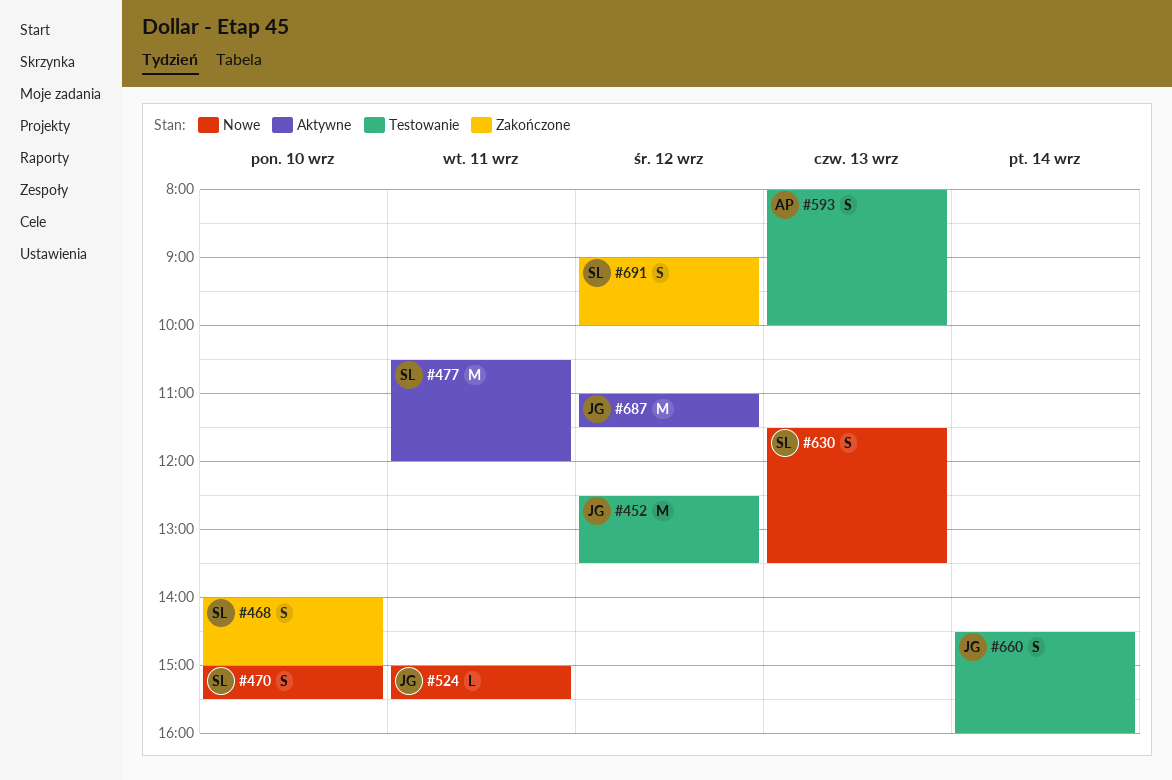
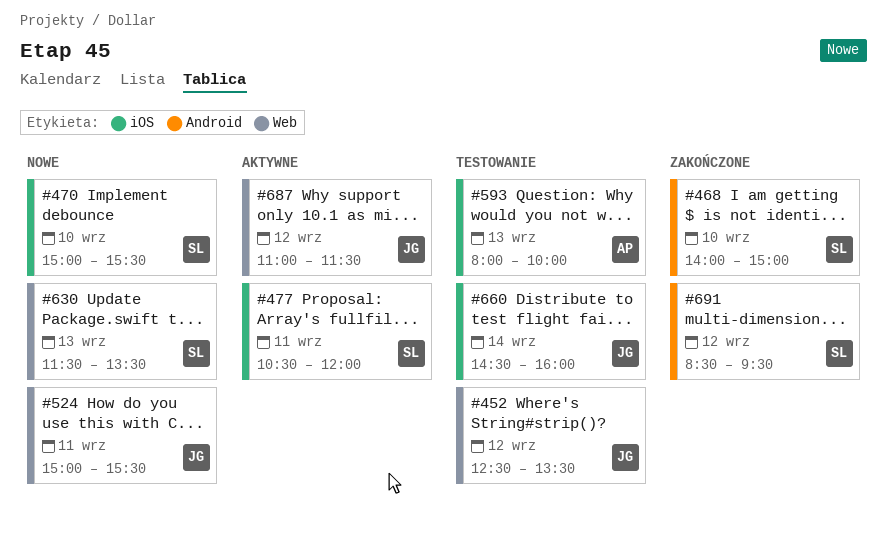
#691, begins: 09:00 -> 08:30
#691, ends: 10:00 -> 09:30

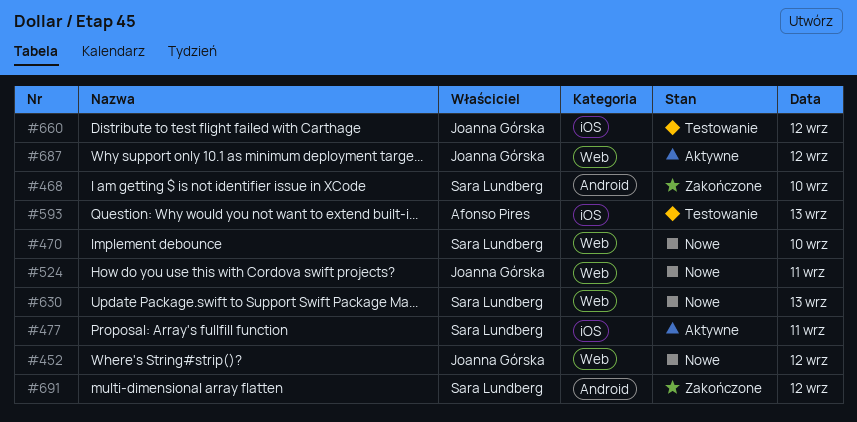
#452, status: Testowanie -> Nowe
#470, label: iOS -> Web
#660, day: Sep 14 -> Sep 12

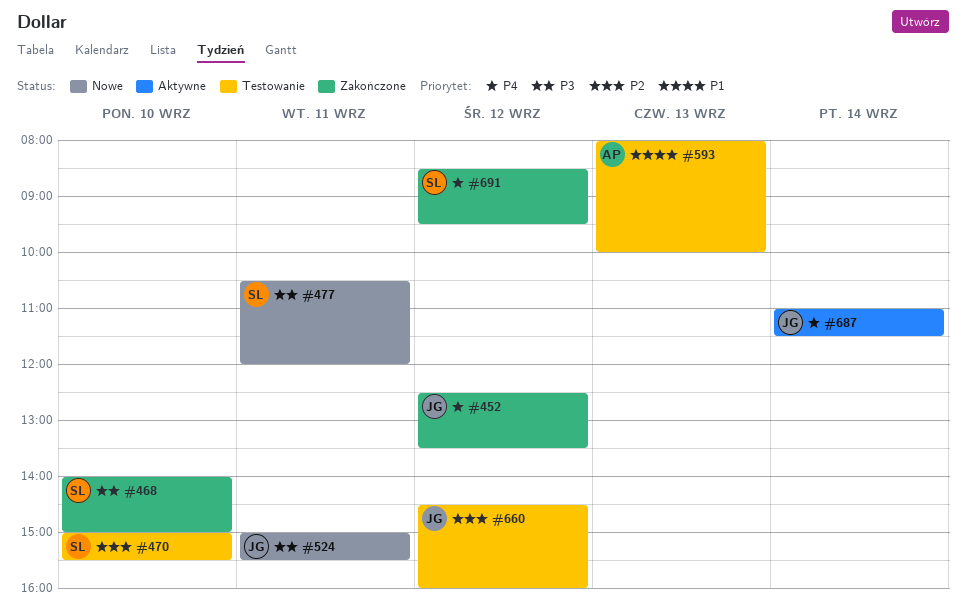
#452, status: Nowe -> Zakończone
#470, status: Nowe -> Testowanie
#477, status: Aktywne -> Nowe
#630: present -> none
#687, day: Sep 12 -> Sep 14

